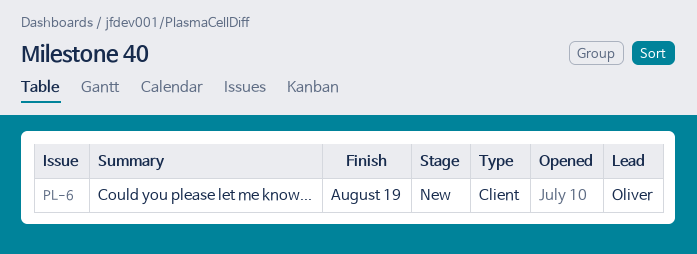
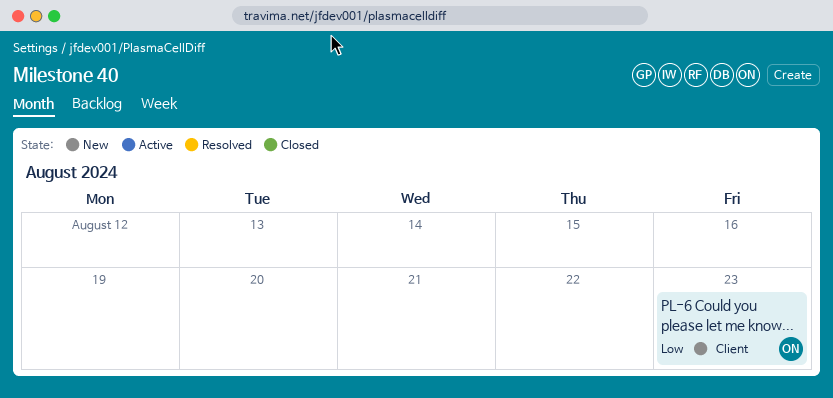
PL-6, due: Aug 19 -> Aug 23

